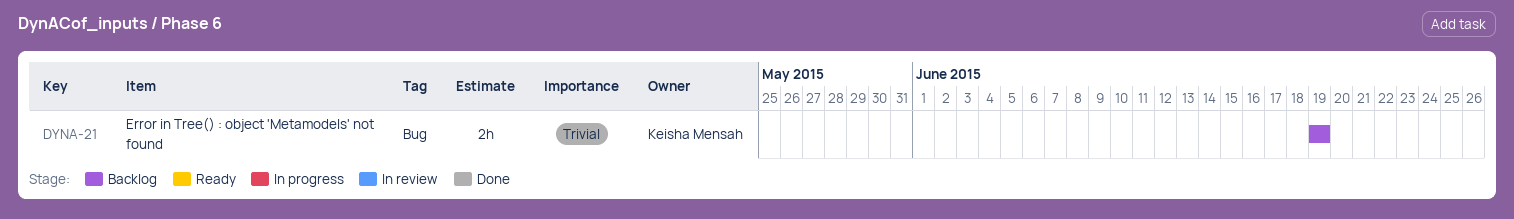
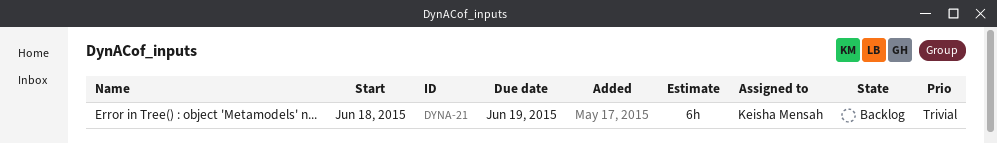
DYNA-21, estimate: 2h -> 6h
DYNA-21, start: Jun 19 -> Jun 18

